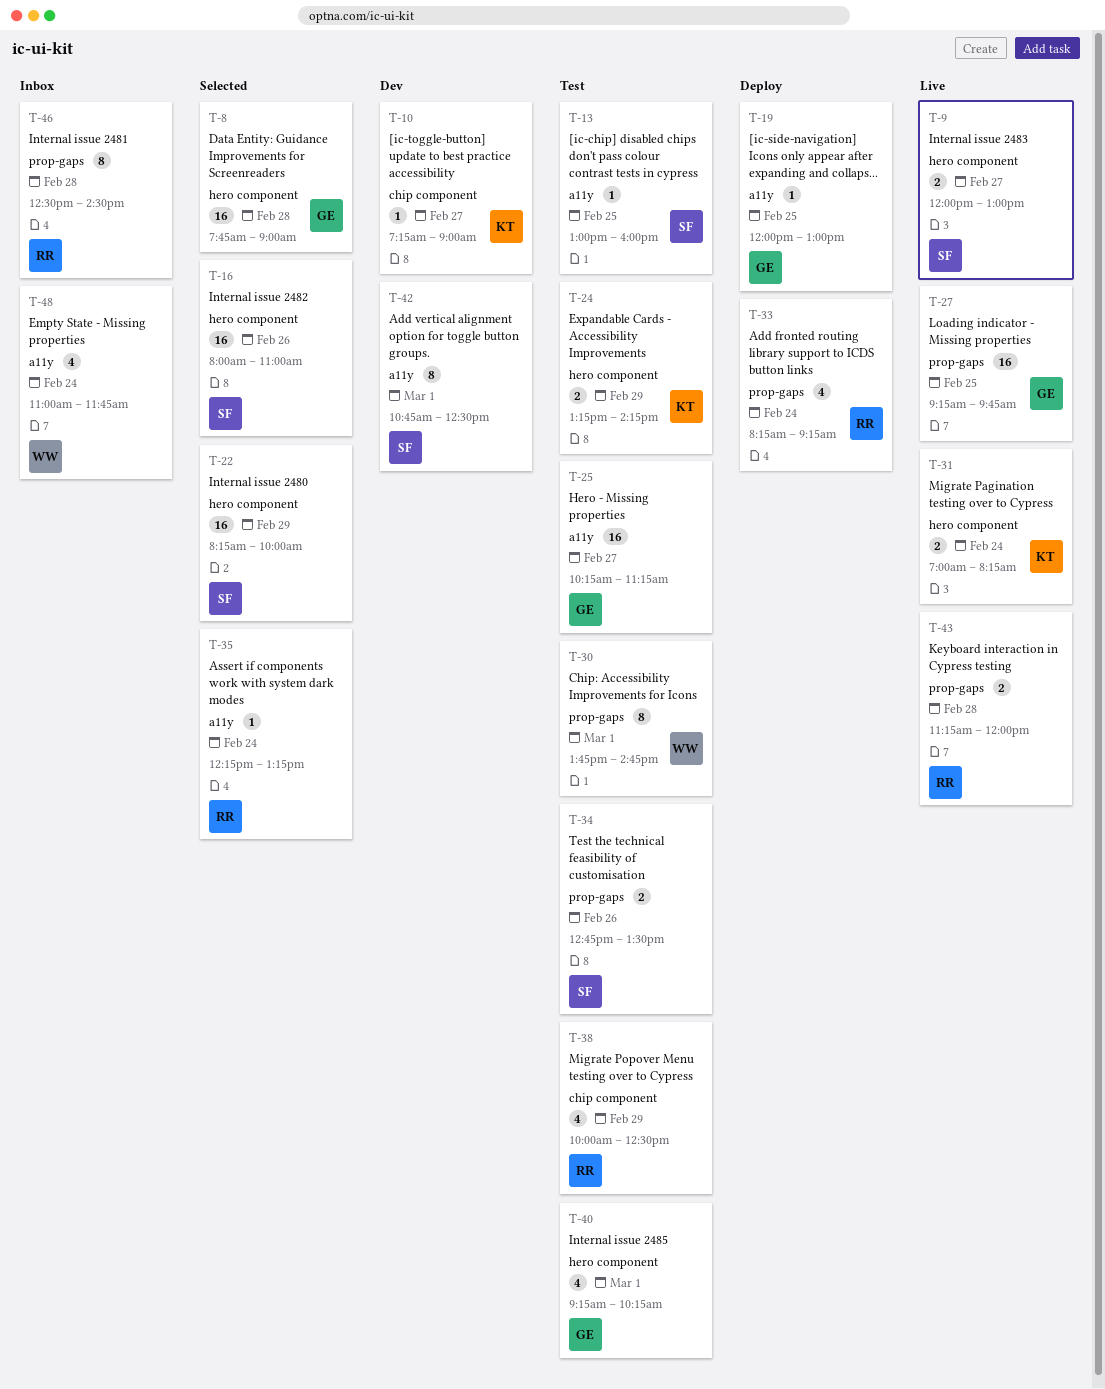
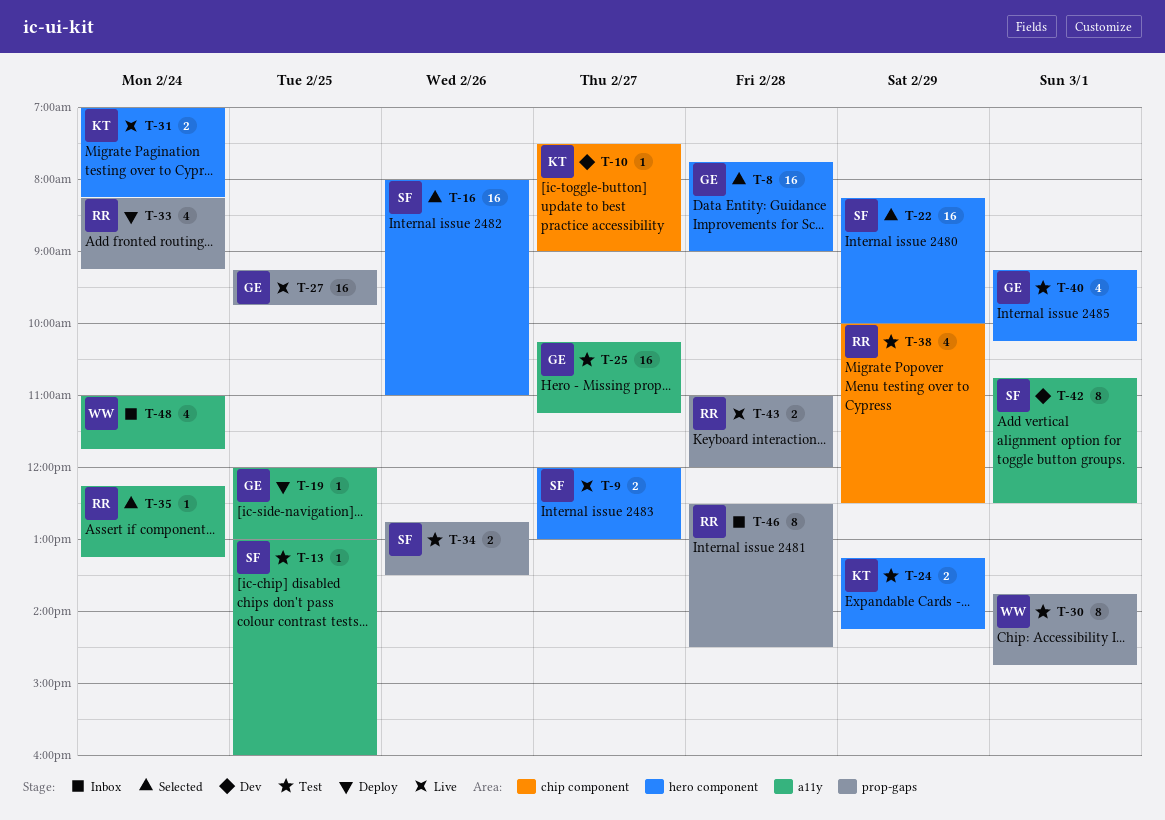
T-10, begins: 07:15 -> 07:30
T-43, begins: 11:15 -> 11:00

